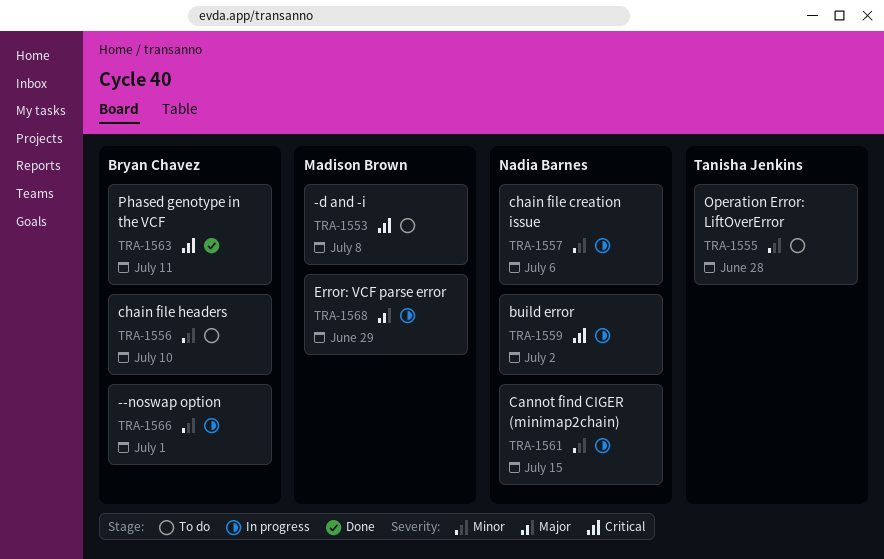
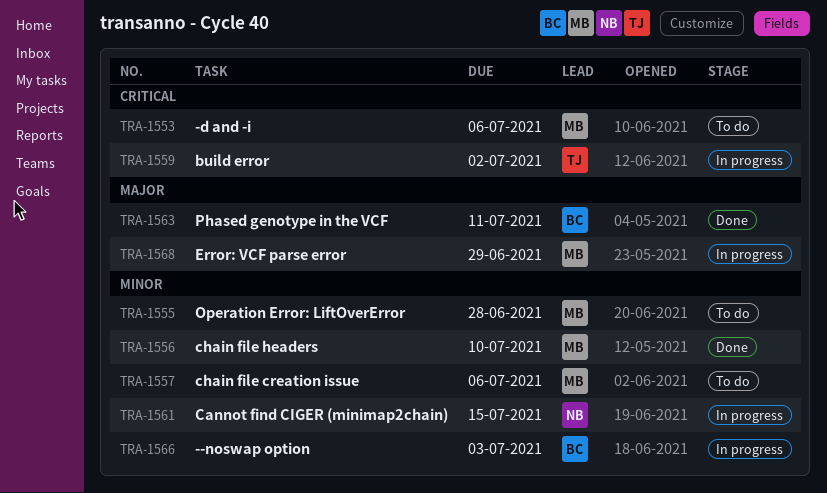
TRA-1553, due: Jul 8 -> Jul 6
TRA-1555, owner: Tanisha Jenkins -> Madison Brown
TRA-1556, status: To do -> Done
TRA-1556, owner: Bryan Chavez -> Madison Brown
TRA-1557, status: In progress -> To do
TRA-1557, owner: Nadia Barnes -> Madison Brown
TRA-1559, owner: Nadia Barnes -> Tanisha Jenkins
TRA-1563, priority: Critical -> Major
TRA-1566, due: Jul 1 -> Jul 3

